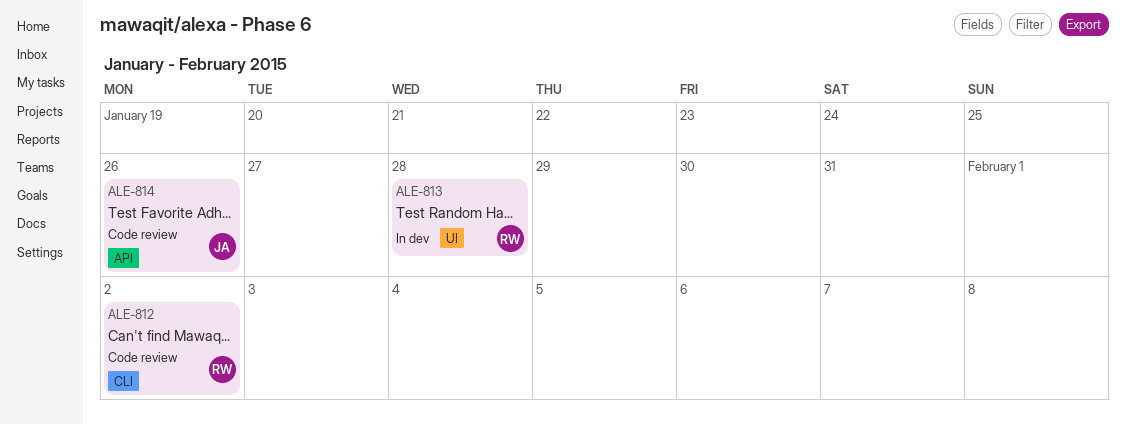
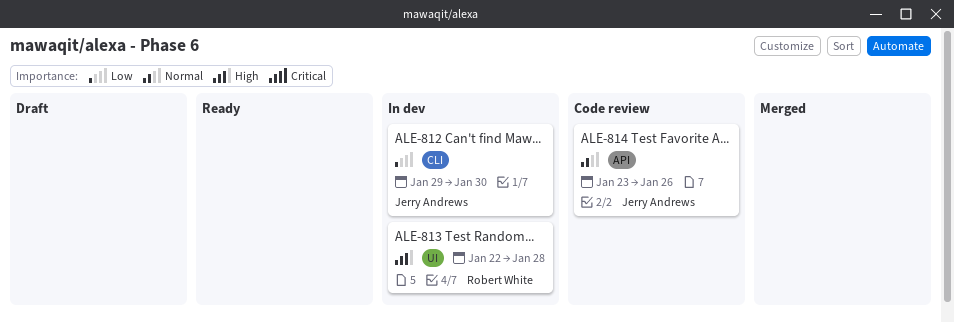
ALE-812, status: Code review -> In dev
ALE-812, owner: Robert White -> Jerry Andrews
ALE-812, due: Feb 2 -> Jan 30

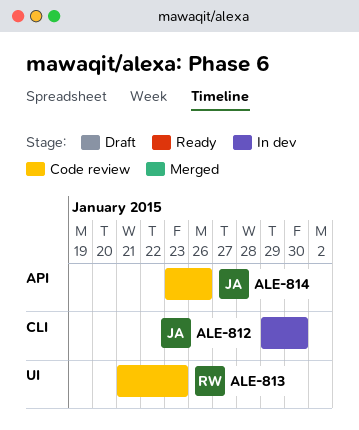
ALE-813, status: In dev -> Code review
ALE-813, start: Jan 22 -> Jan 21
ALE-813, due: Jan 28 -> Jan 23

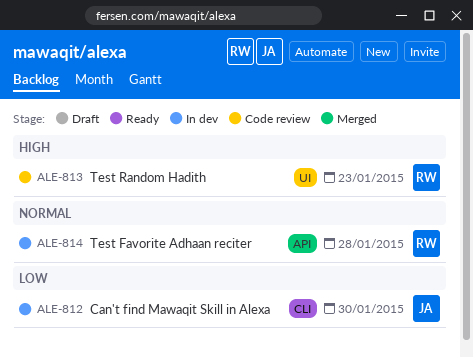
ALE-814, status: Code review -> In dev
ALE-814, owner: JA -> RW
ALE-814, due: Jan 26 -> Jan 28

